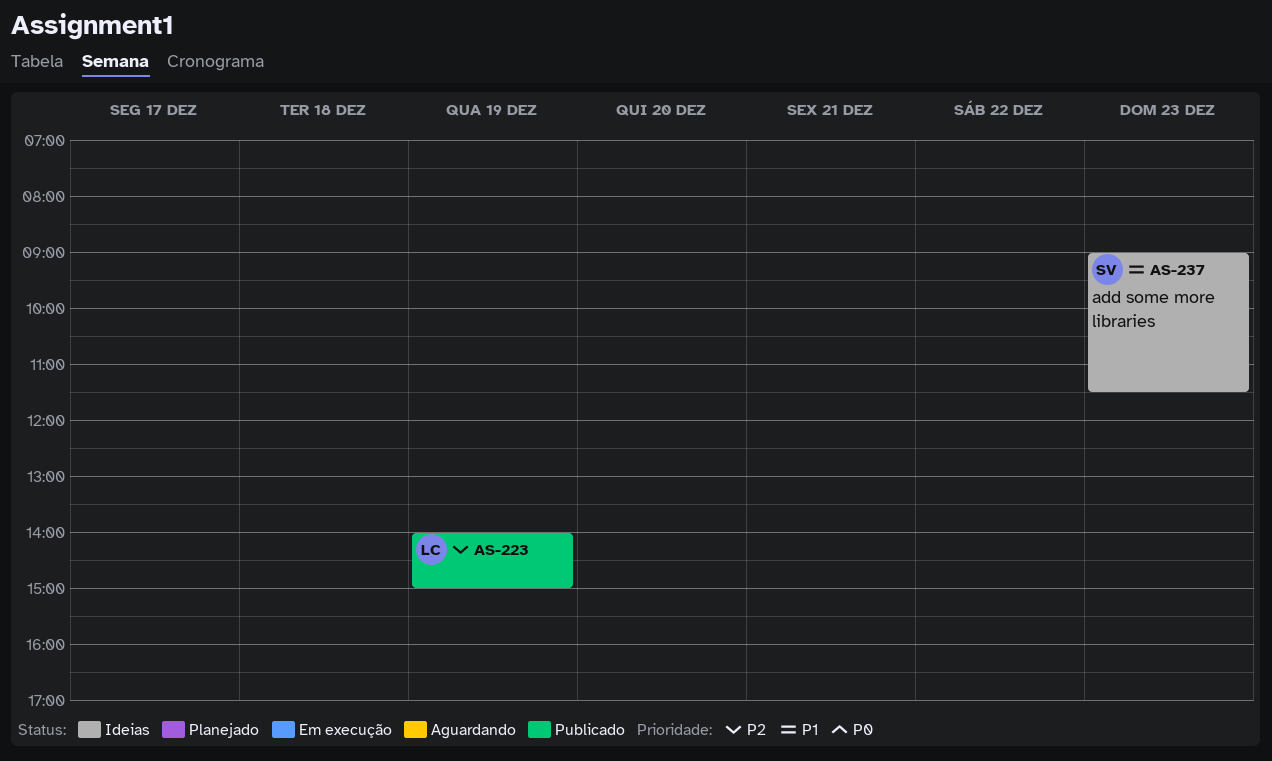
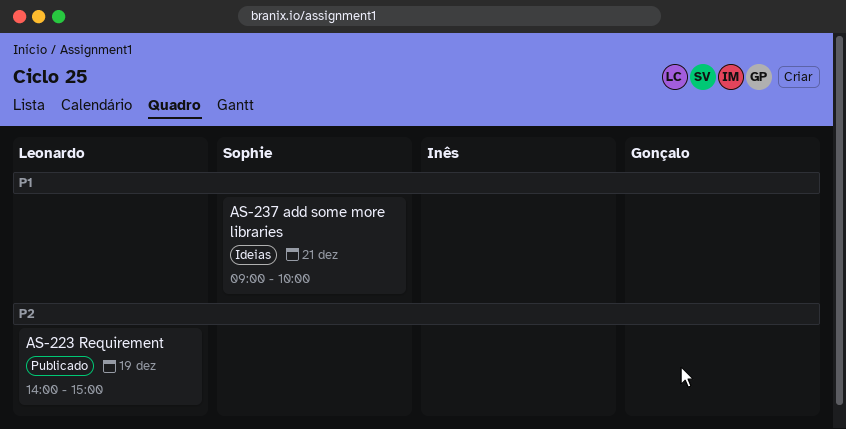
AS-237, day: Dec 23 -> Dec 21
AS-237, ends: 11:30 -> 10:00

